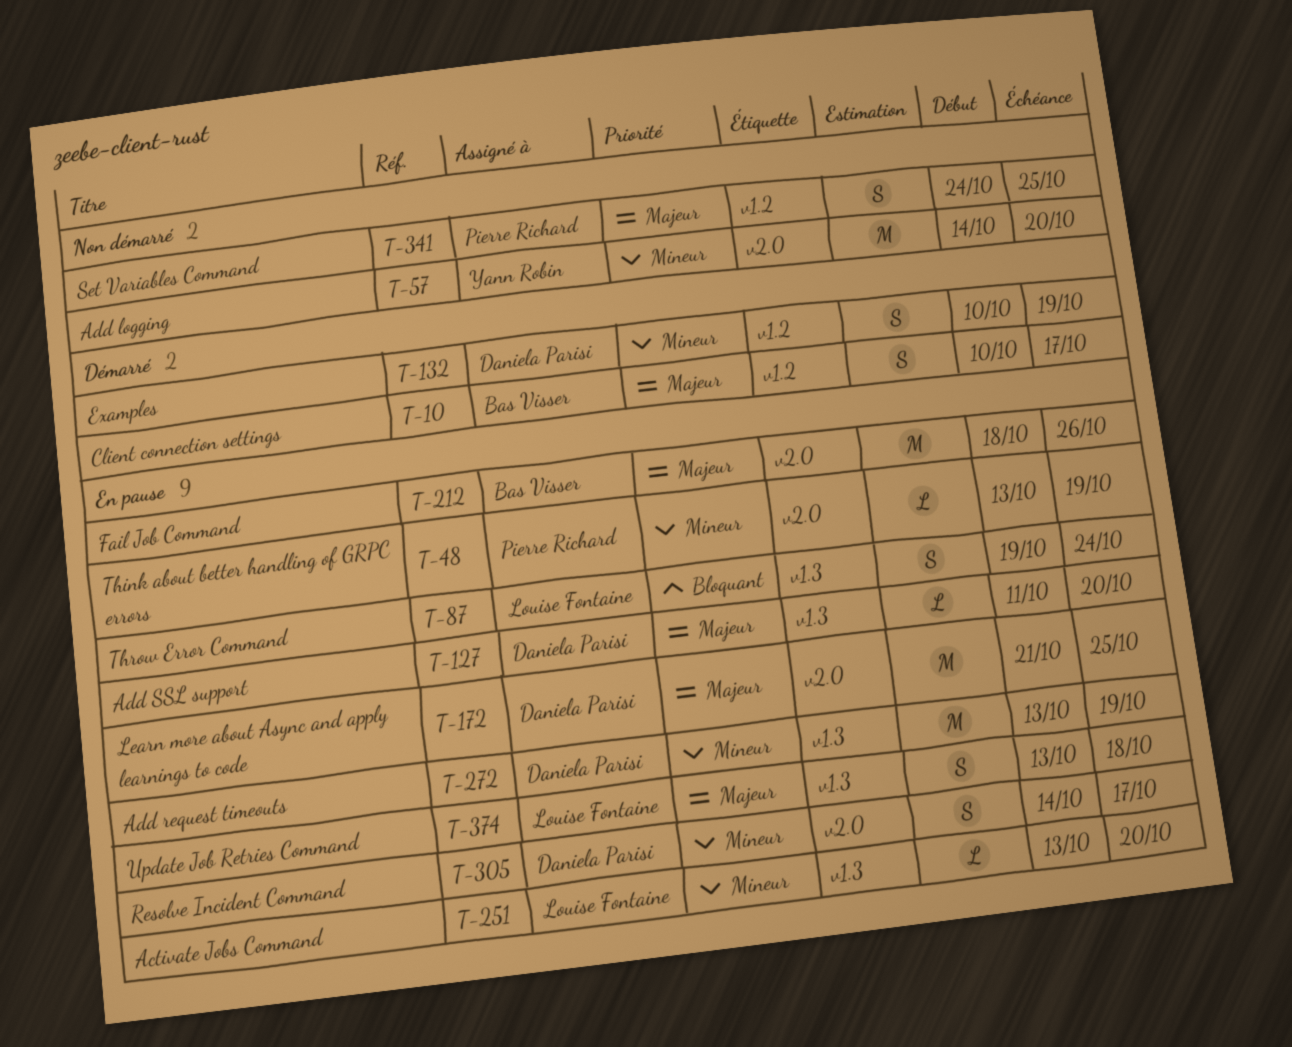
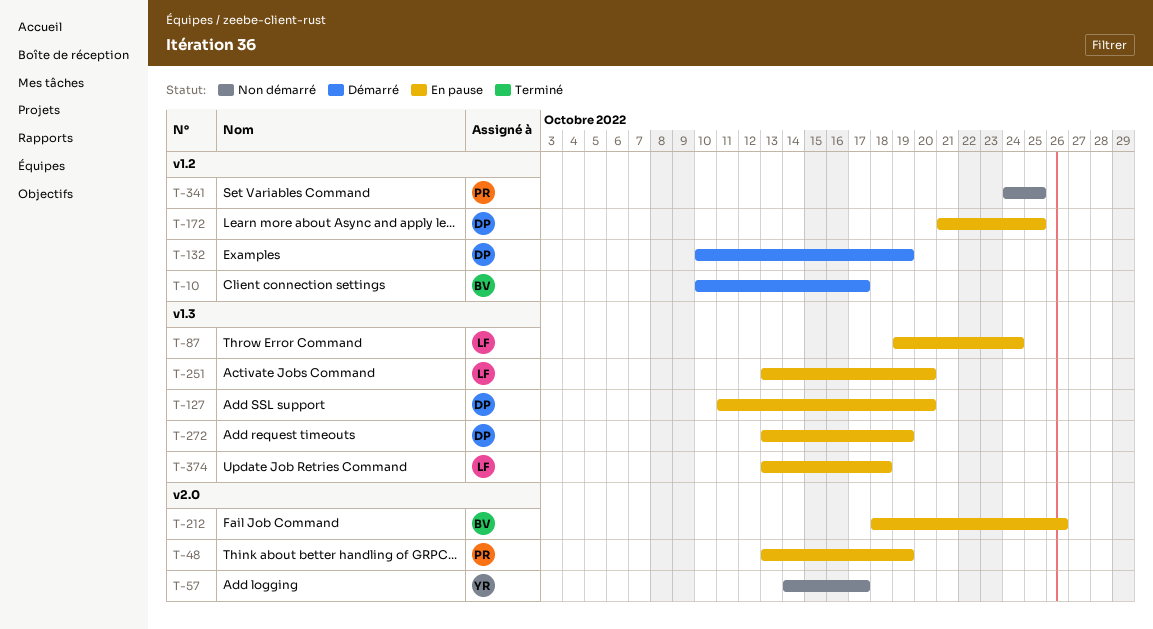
T-57, due: Oct 20 -> Oct 17
T-172, label: v2.0 -> v1.2
T-305: present -> none

